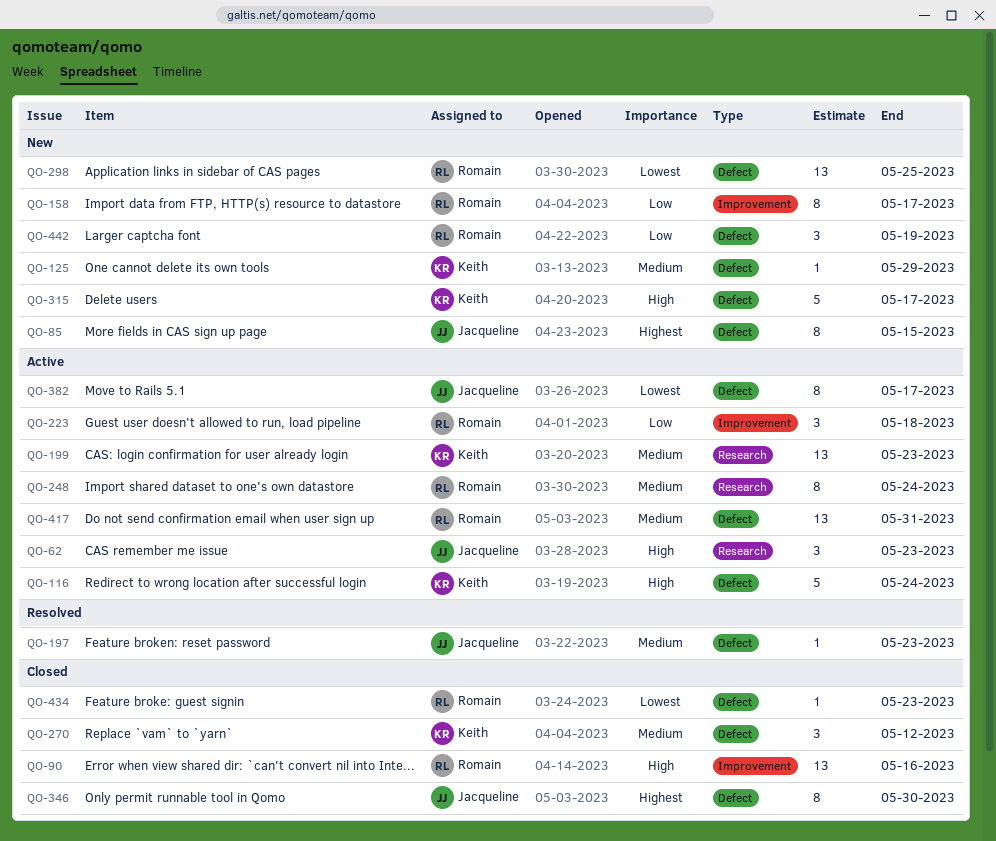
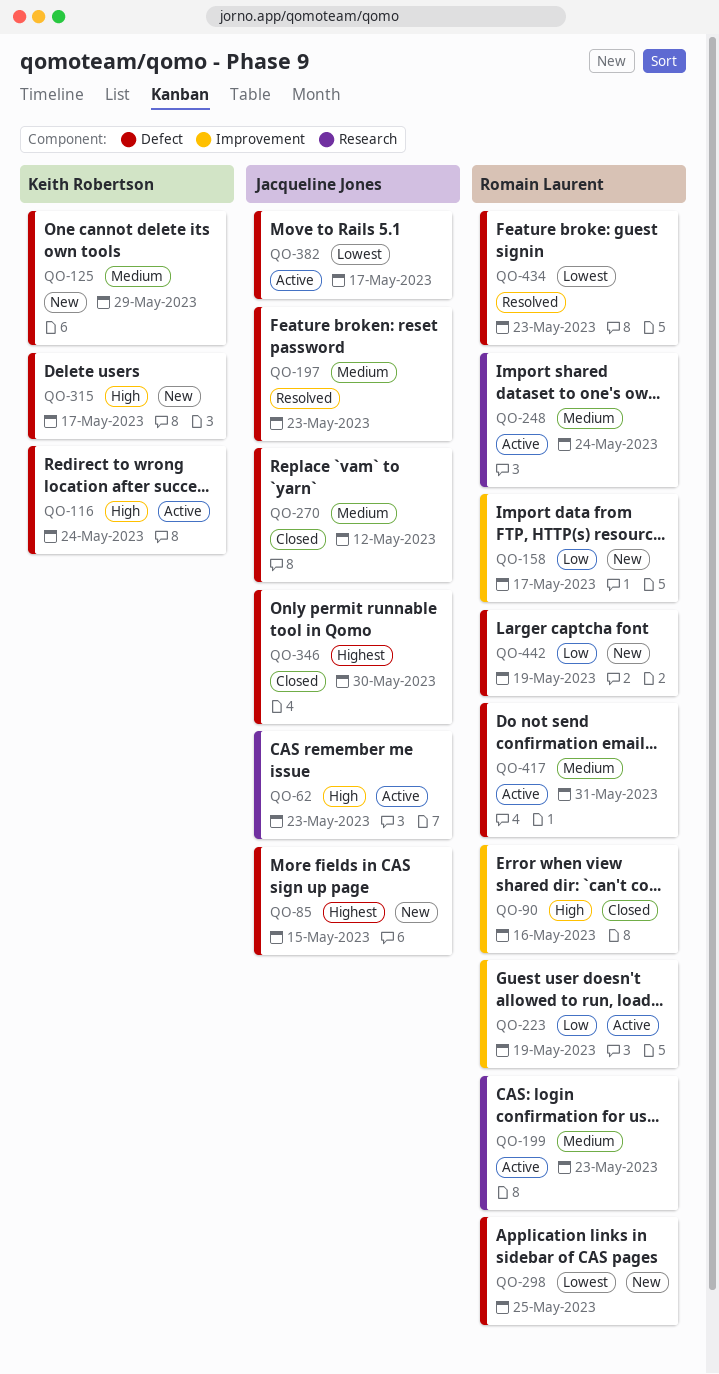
QO-199, owner: Keith Robertson -> Romain Laurent
QO-223, due: May 18 -> May 19
QO-270, owner: Keith Robertson -> Jacqueline Jones
QO-434, status: Closed -> Resolved

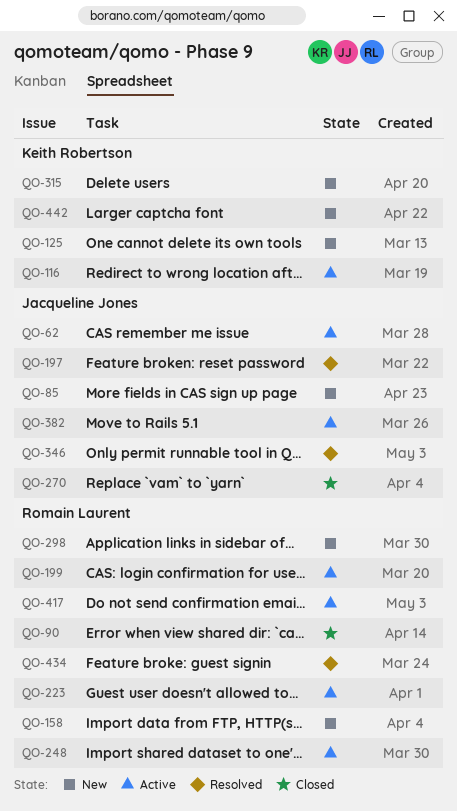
QO-346, status: Closed -> Resolved
QO-442, owner: Romain Laurent -> Keith Robertson

